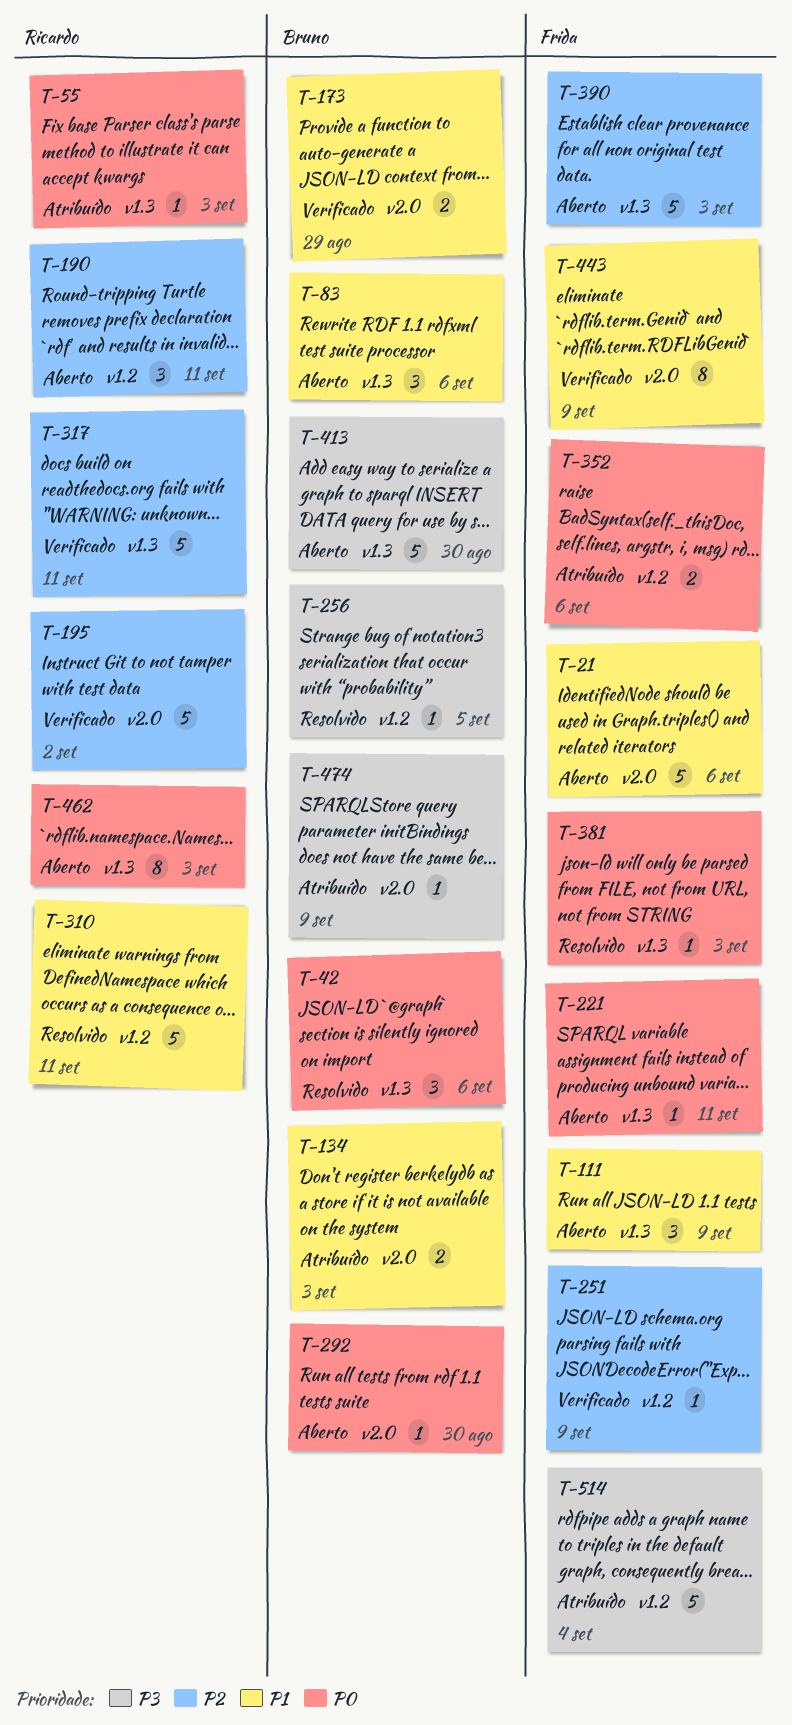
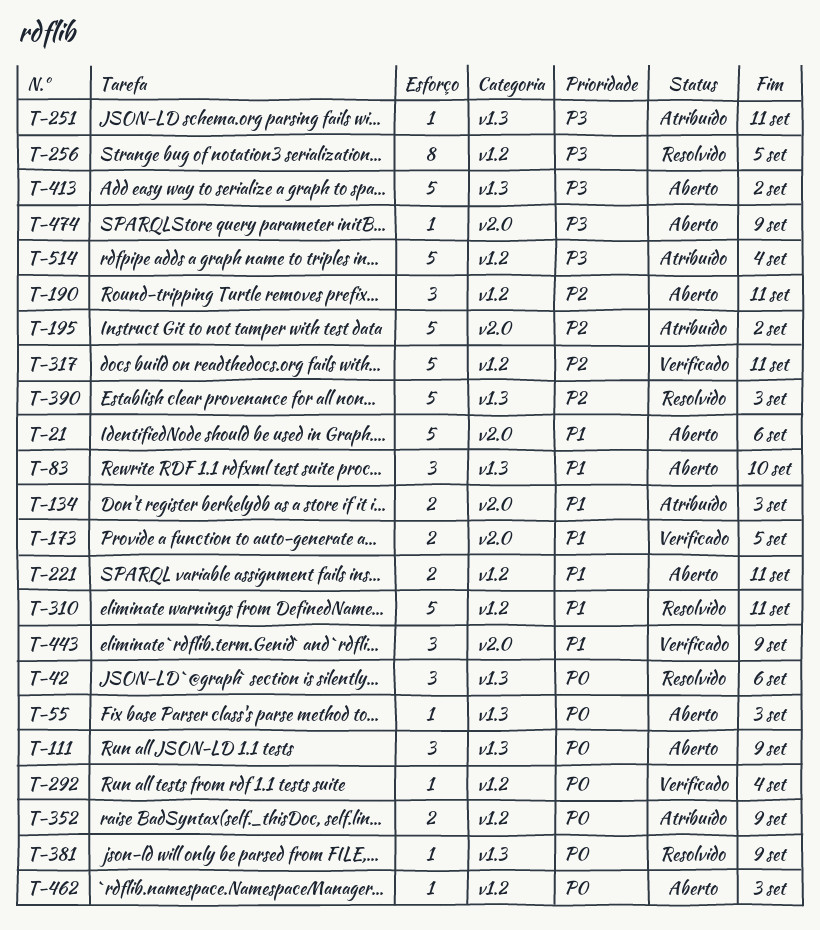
T-55, status: Atribuído -> Aberto
T-83, due: Sep 6 -> Sep 10
T-111, priority: P1 -> P0
T-173, due: Aug 29 -> Sep 5
T-195, status: Verificado -> Atribuído
T-221, priority: P0 -> P1
T-221, label: v1.3 -> v1.2
T-221, estimate: 1 -> 2
T-251, status: Verificado -> Atribuído
T-251, priority: P2 -> P3
T-251, label: v1.2 -> v1.3
T-251, due: Sep 9 -> Sep 11
T-256, estimate: 1 -> 8
T-292, status: Aberto -> Verificado
T-292, label: v2.0 -> v1.2
T-292, due: Aug 30 -> Sep 4
T-317, label: v1.3 -> v1.2
T-352, due: Sep 6 -> Sep 9
T-381, due: Sep 3 -> Sep 9
T-390, status: Aberto -> Resolvido
T-413, due: Aug 30 -> Sep 2
T-443, estimate: 8 -> 3
T-462, label: v1.3 -> v1.2
T-462, estimate: 8 -> 1
T-474, status: Atribuído -> Aberto

